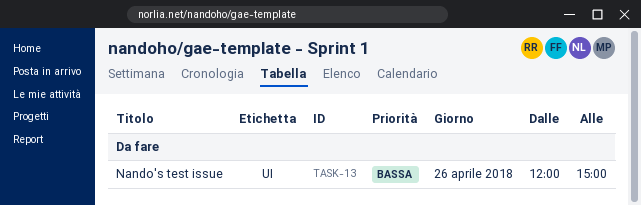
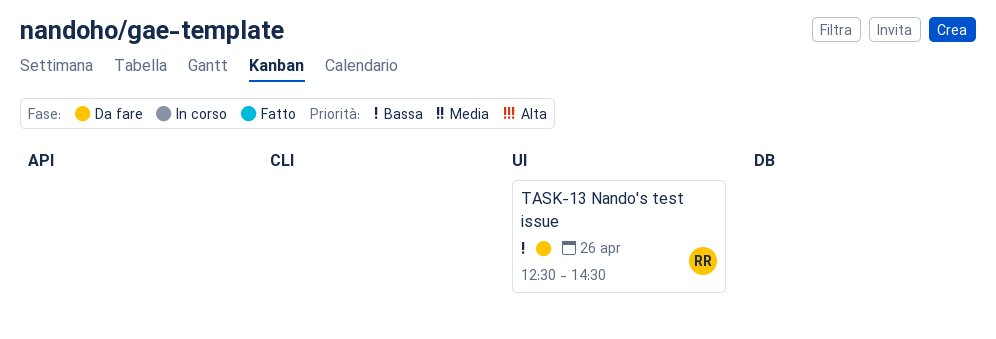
TASK-13, begins: 12:00 -> 12:30
TASK-13, ends: 15:00 -> 14:30

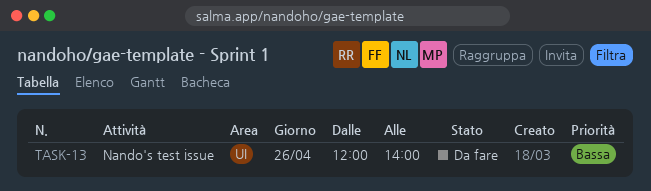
TASK-13, begins: 12:30 -> 12:00
TASK-13, ends: 14:30 -> 14:00

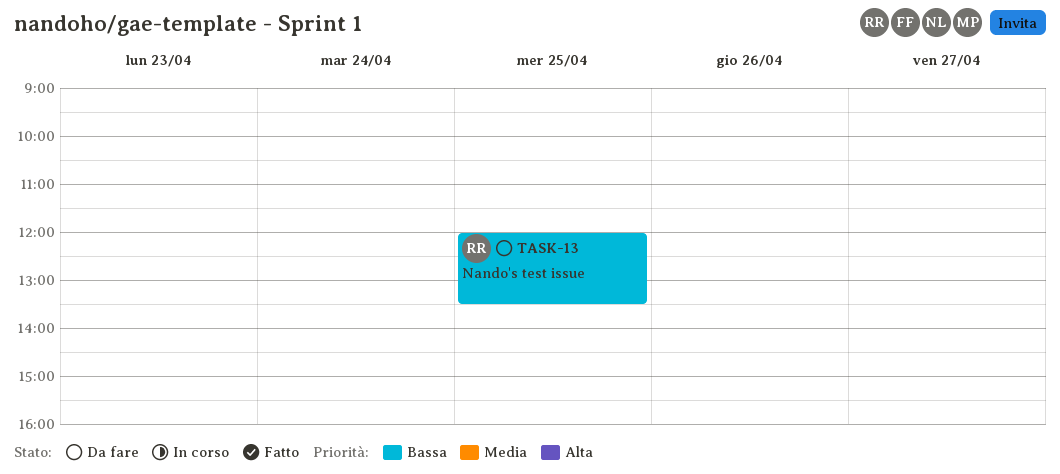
TASK-13, day: Apr 26 -> Apr 25
TASK-13, ends: 14:00 -> 13:30

